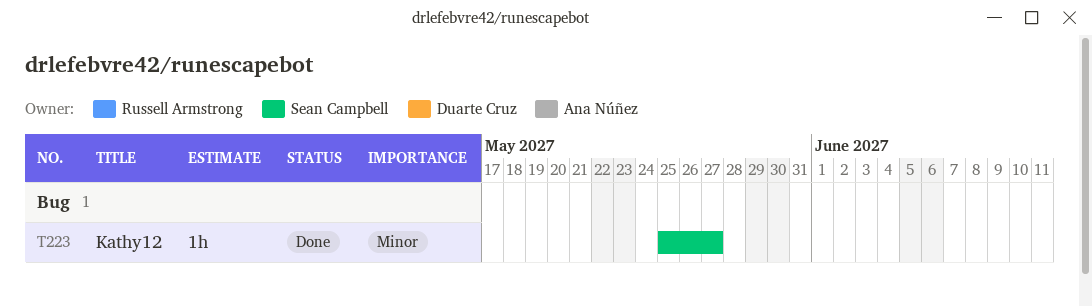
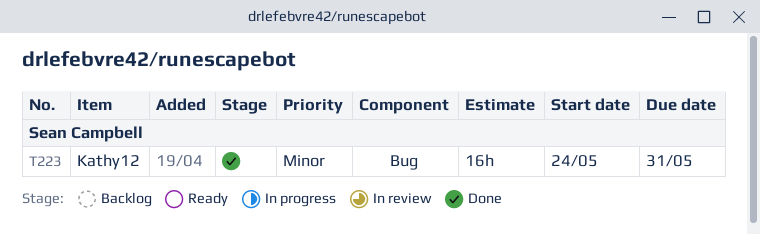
T223, estimate: 1h -> 16h
T223, start: May 25 -> May 24
T223, due: May 27 -> May 31

